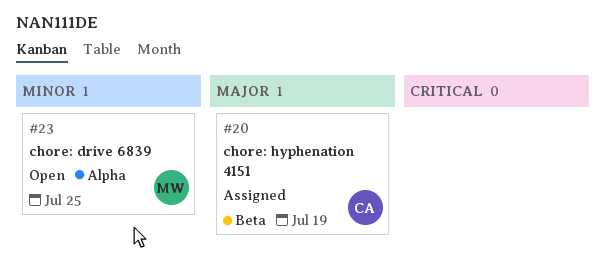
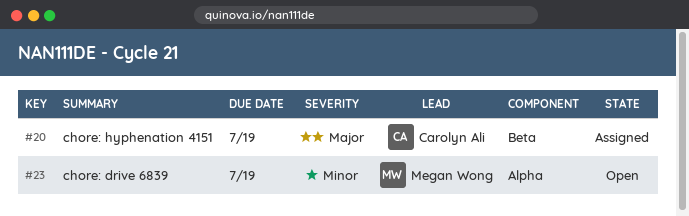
#23, due: Jul 25 -> Jul 19

